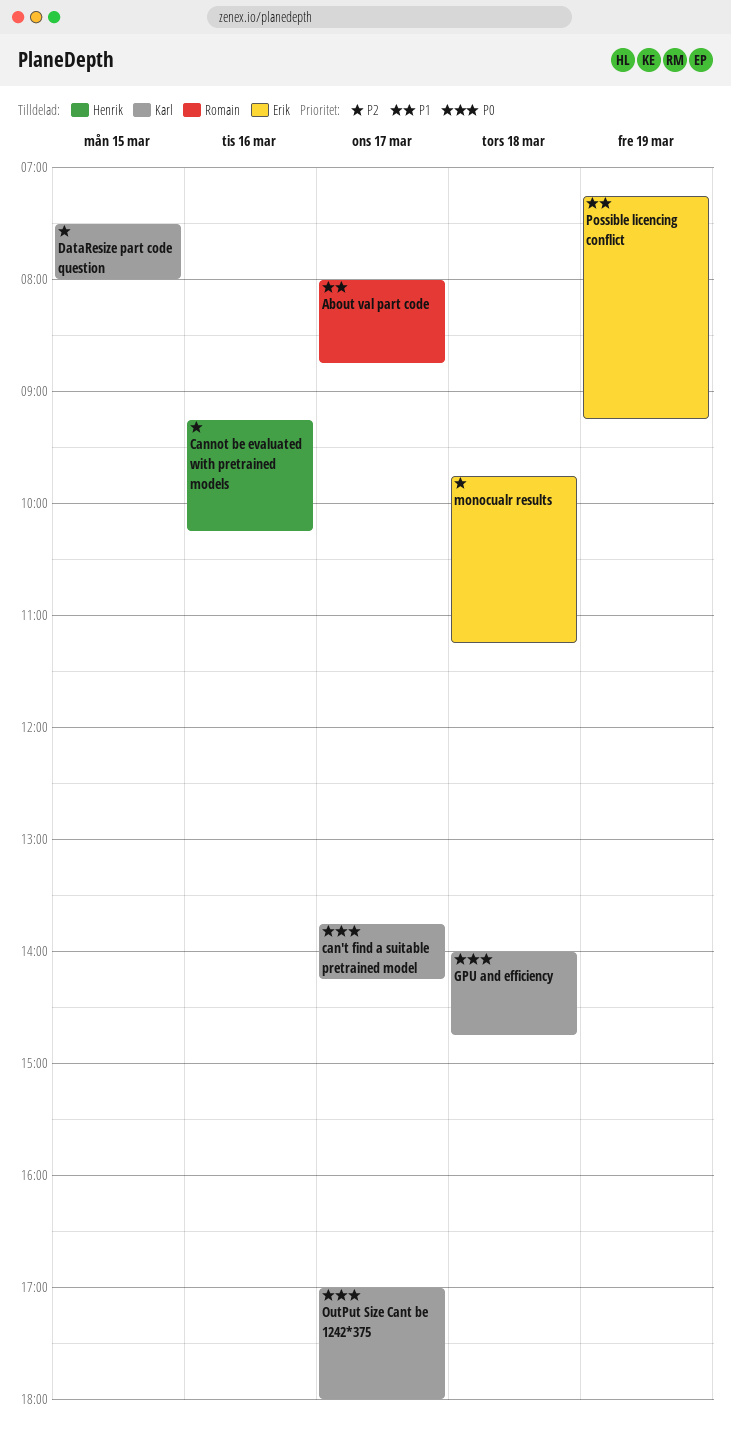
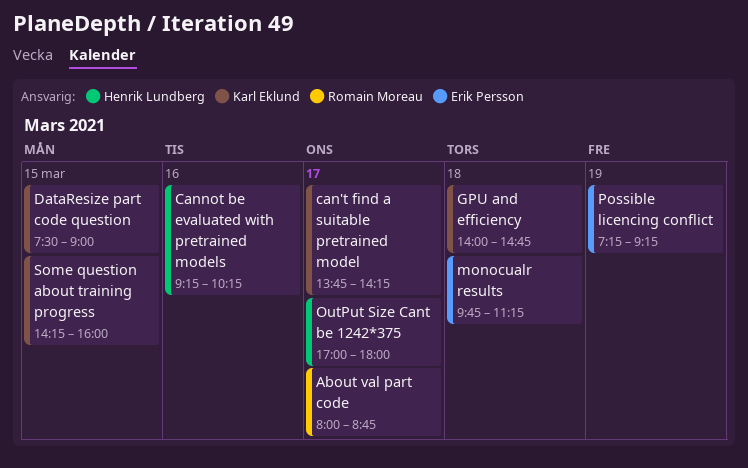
DataResize part code question, ends: 08:00 -> 09:00
OutPut Size Cant be 1242*375, owner: Karl Eklund -> Henrik Lundberg
Some question about training progress: none -> present

